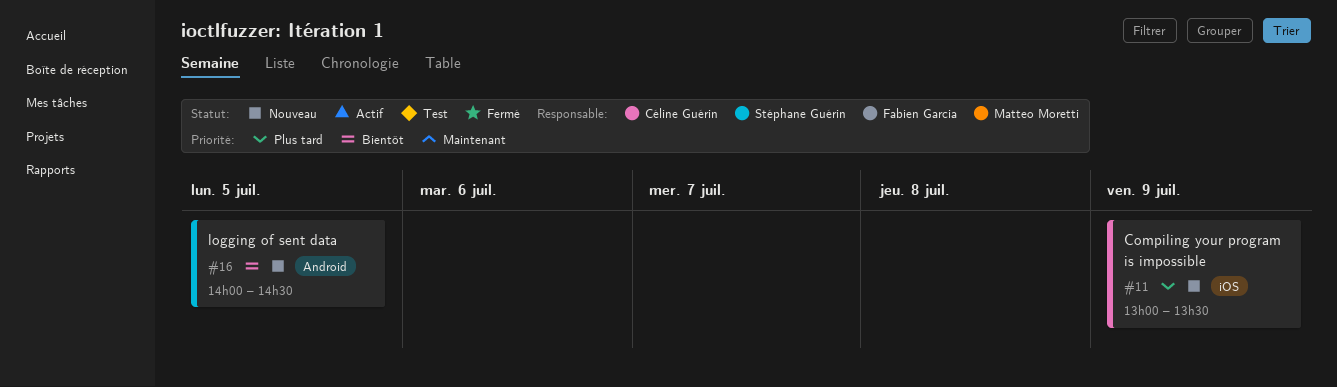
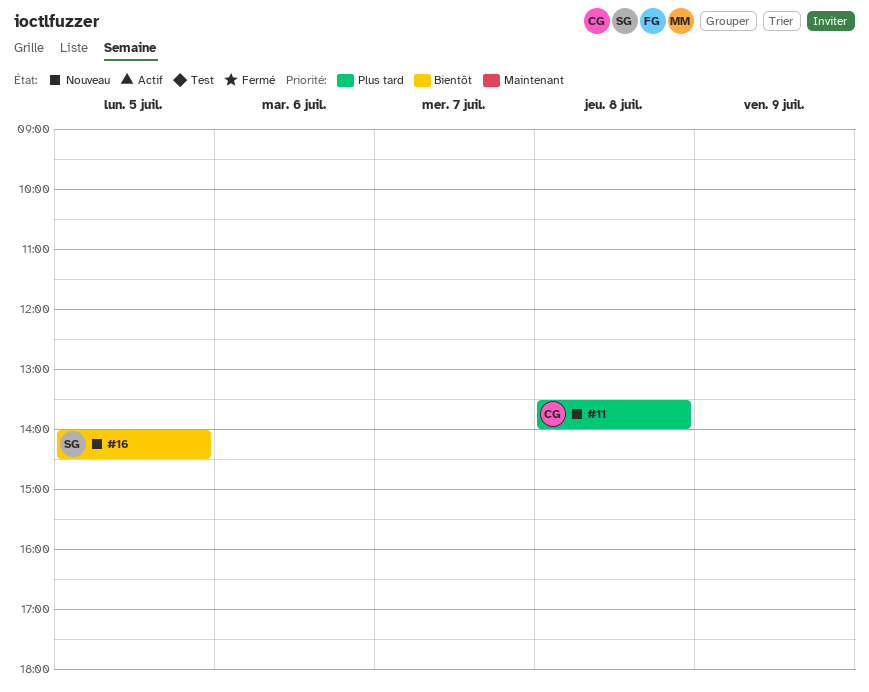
#11, day: Jul 9 -> Jul 8
#11, begins: 13:00 -> 13:30
#11, ends: 13:30 -> 14:00

